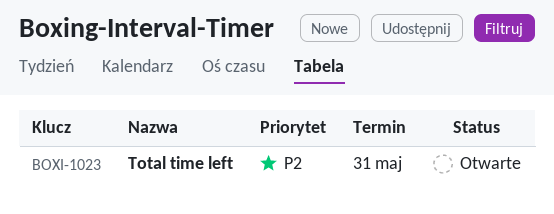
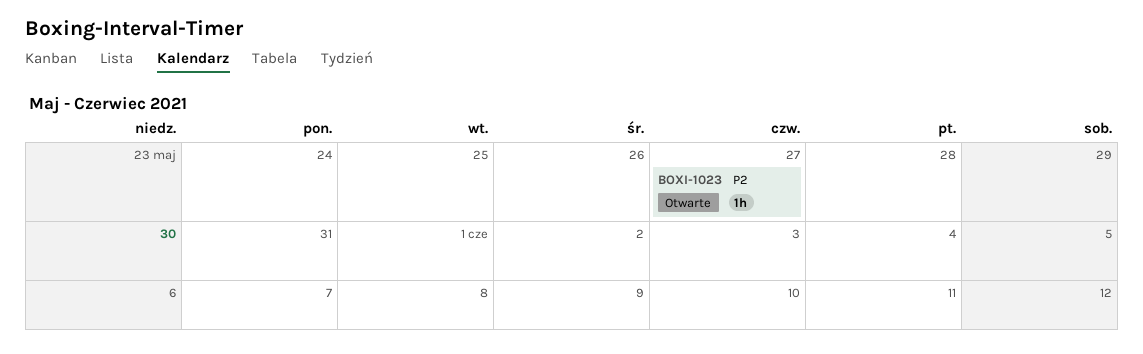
BOXI-1023, due: May 31 -> May 27

